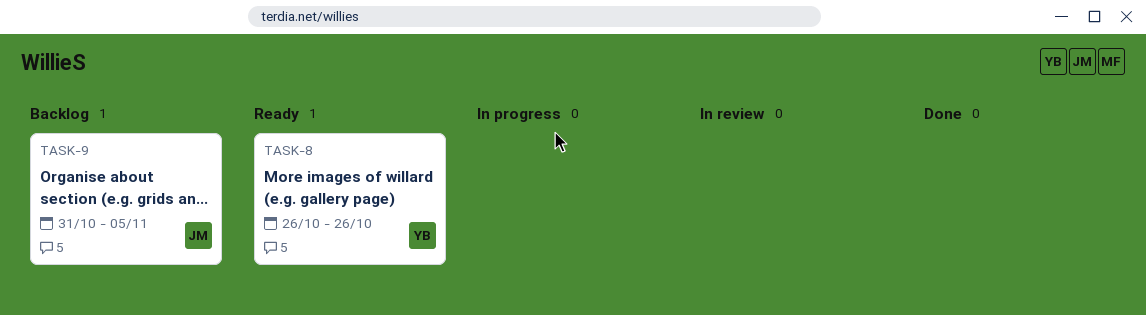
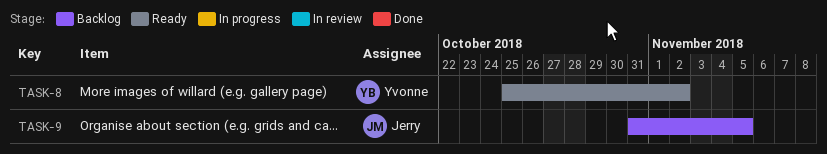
TASK-8, start: Oct 26 -> Oct 25
TASK-8, due: Oct 26 -> Nov 2

